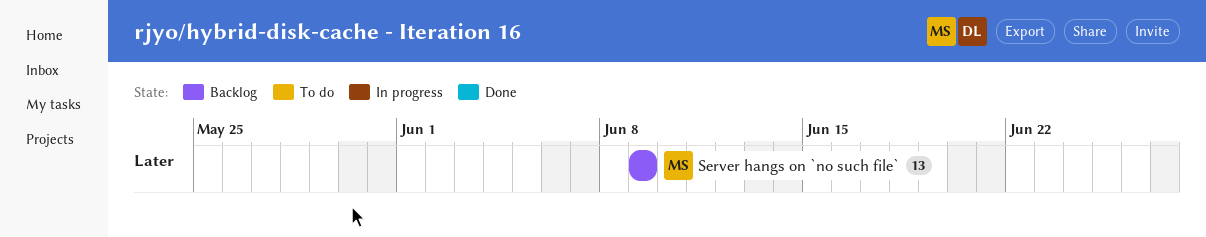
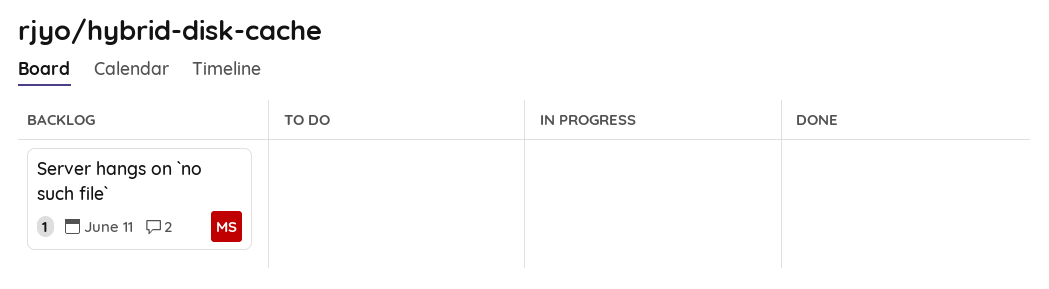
Server hangs on `no such file`, estimate: 13 -> 1
Server hangs on `no such file`, due: Jun 9 -> Jun 11

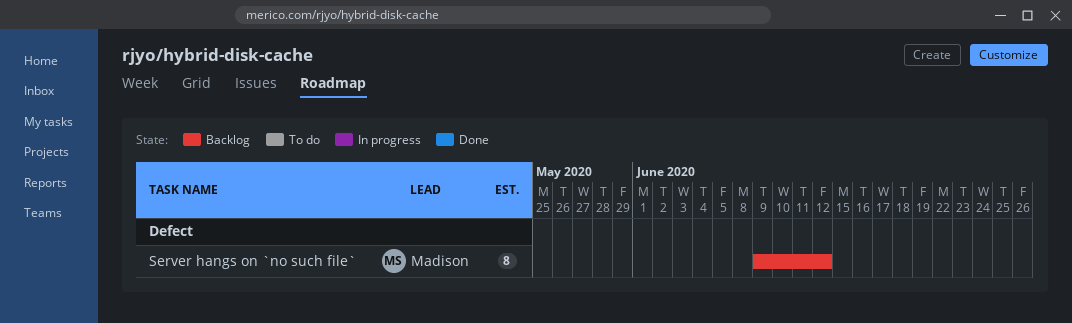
Server hangs on `no such file`, estimate: 1 -> 8
Server hangs on `no such file`, due: Jun 11 -> Jun 12

